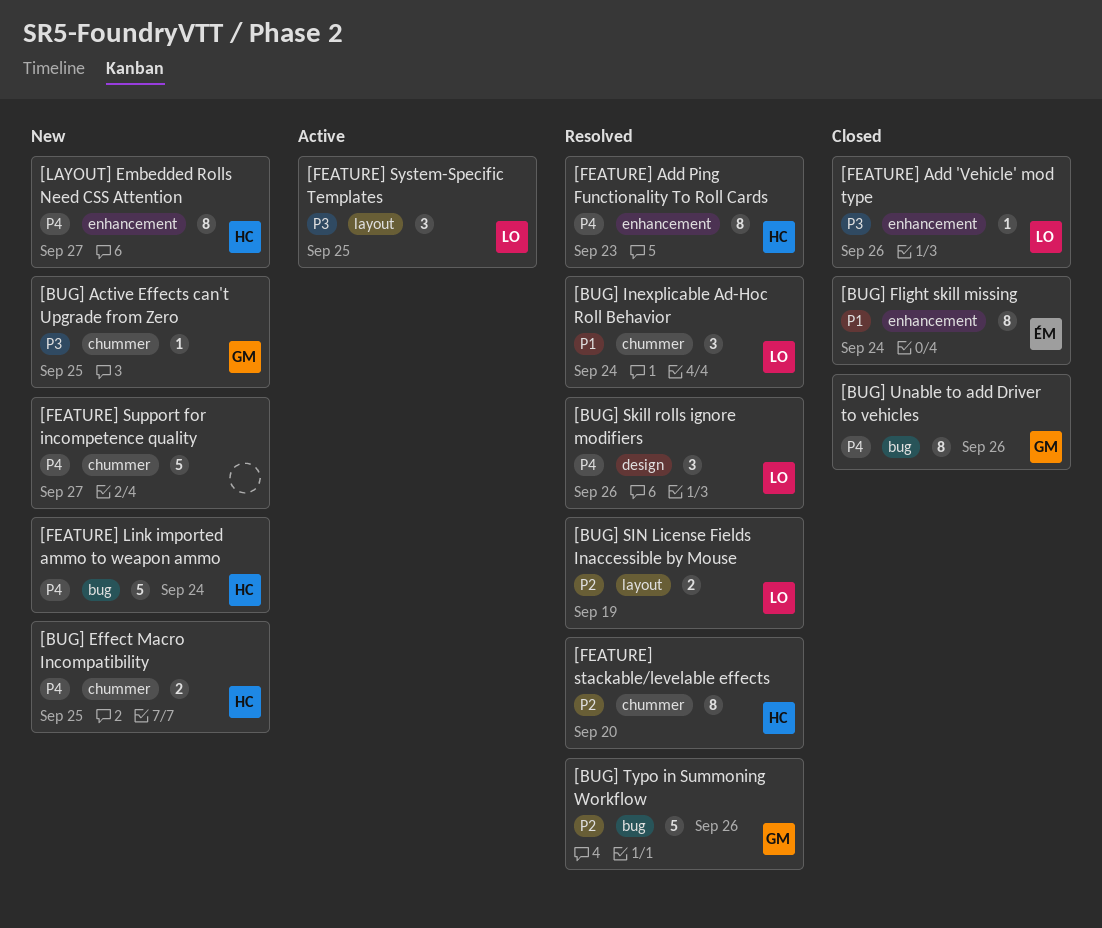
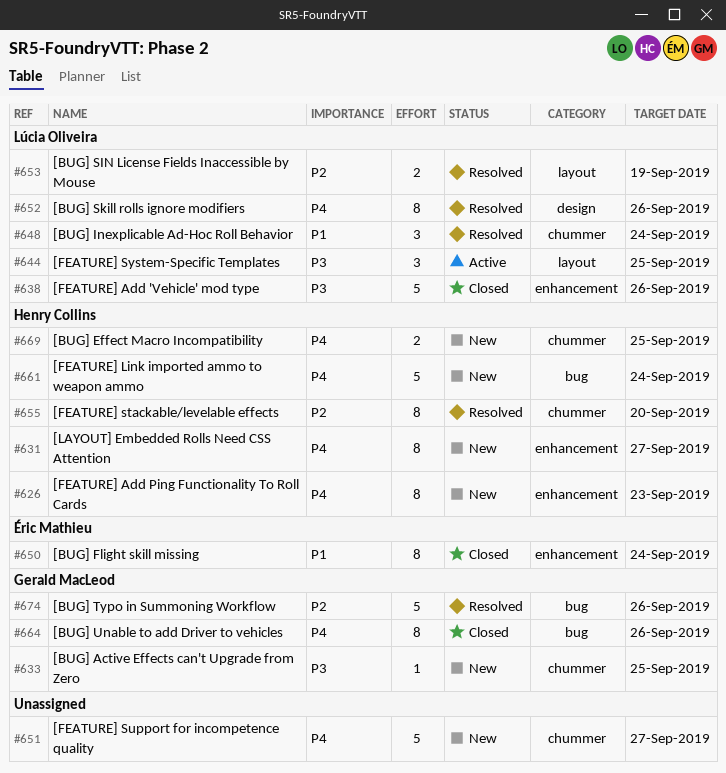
[BUG] Skill rolls ignore modifiers, estimate: 3 -> 8
[FEATURE] Add 'Vehicle' mod type, estimate: 1 -> 5
[FEATURE] Add Ping Functionality To Roll Cards, status: Resolved -> New

